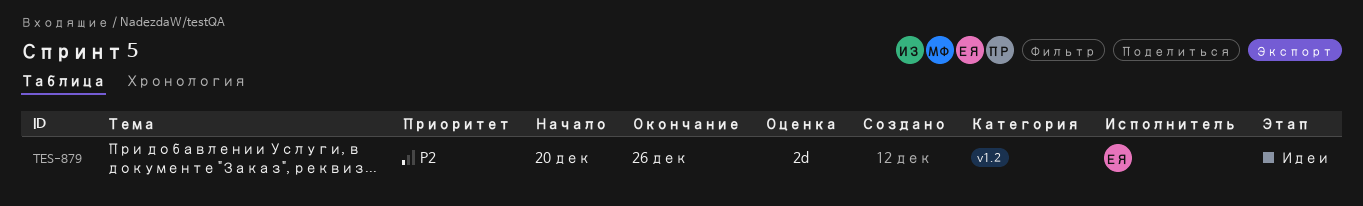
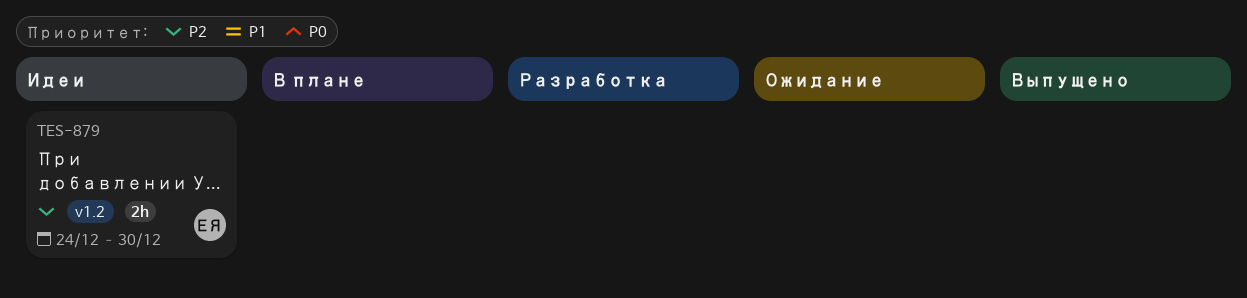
TES-879, estimate: 2d -> 2h
TES-879, start: Dec 20 -> Dec 24
TES-879, due: Dec 26 -> Dec 30

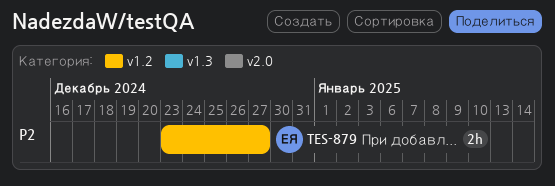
TES-879, start: Dec 24 -> Dec 23
TES-879, due: Dec 30 -> Dec 27

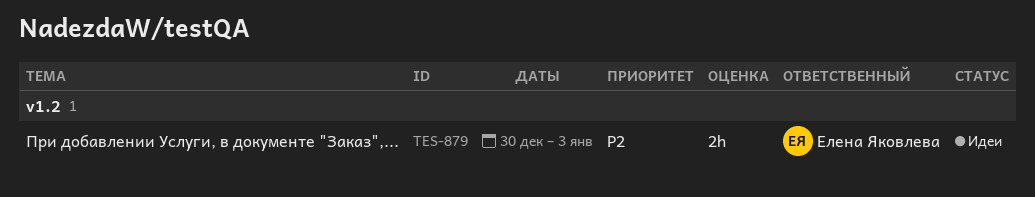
TES-879, start: Dec 23 -> Dec 30
TES-879, due: Dec 27 -> Jan 3

